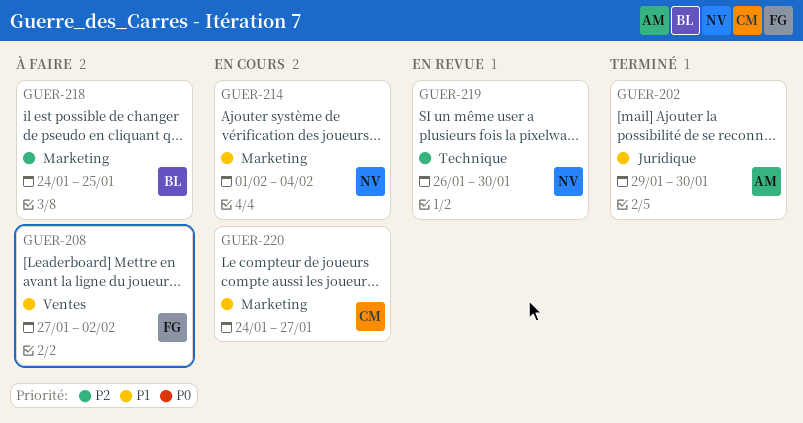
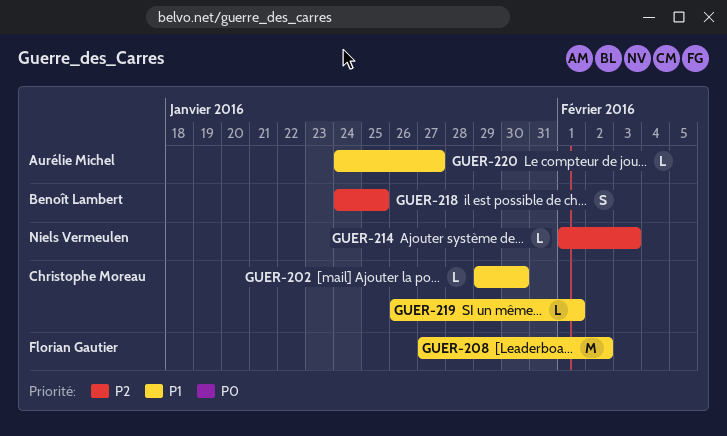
GUER-202, owner: Aurélie Michel -> Christophe Moreau
GUER-214, priority: P1 -> P2
GUER-214, due: Feb 4 -> Feb 3
GUER-219, owner: Niels Vermeulen -> Christophe Moreau
GUER-219, priority: P2 -> P1
GUER-219, due: Jan 30 -> Feb 1
GUER-220, owner: Christophe Moreau -> Aurélie Michel

